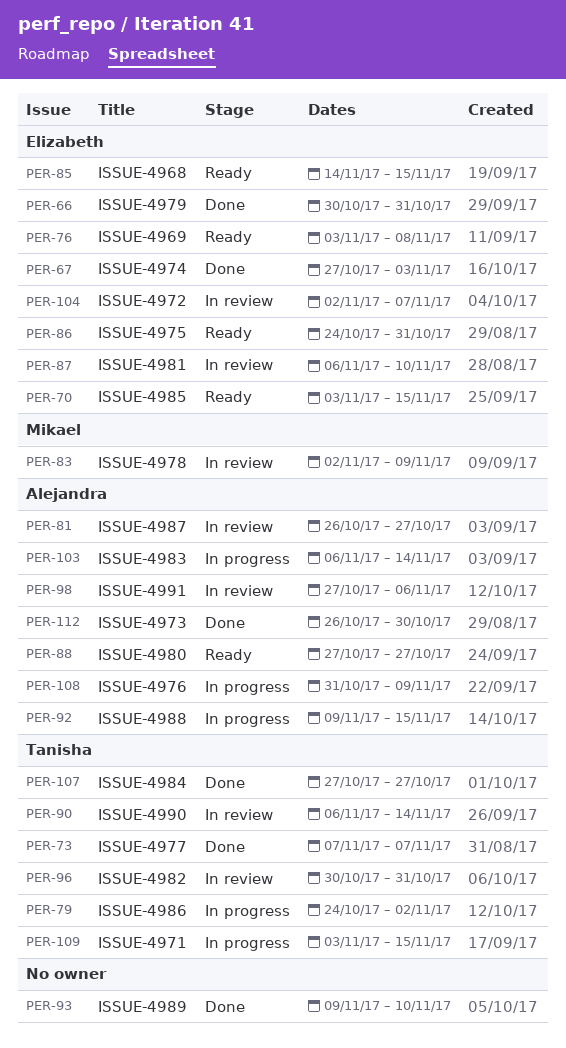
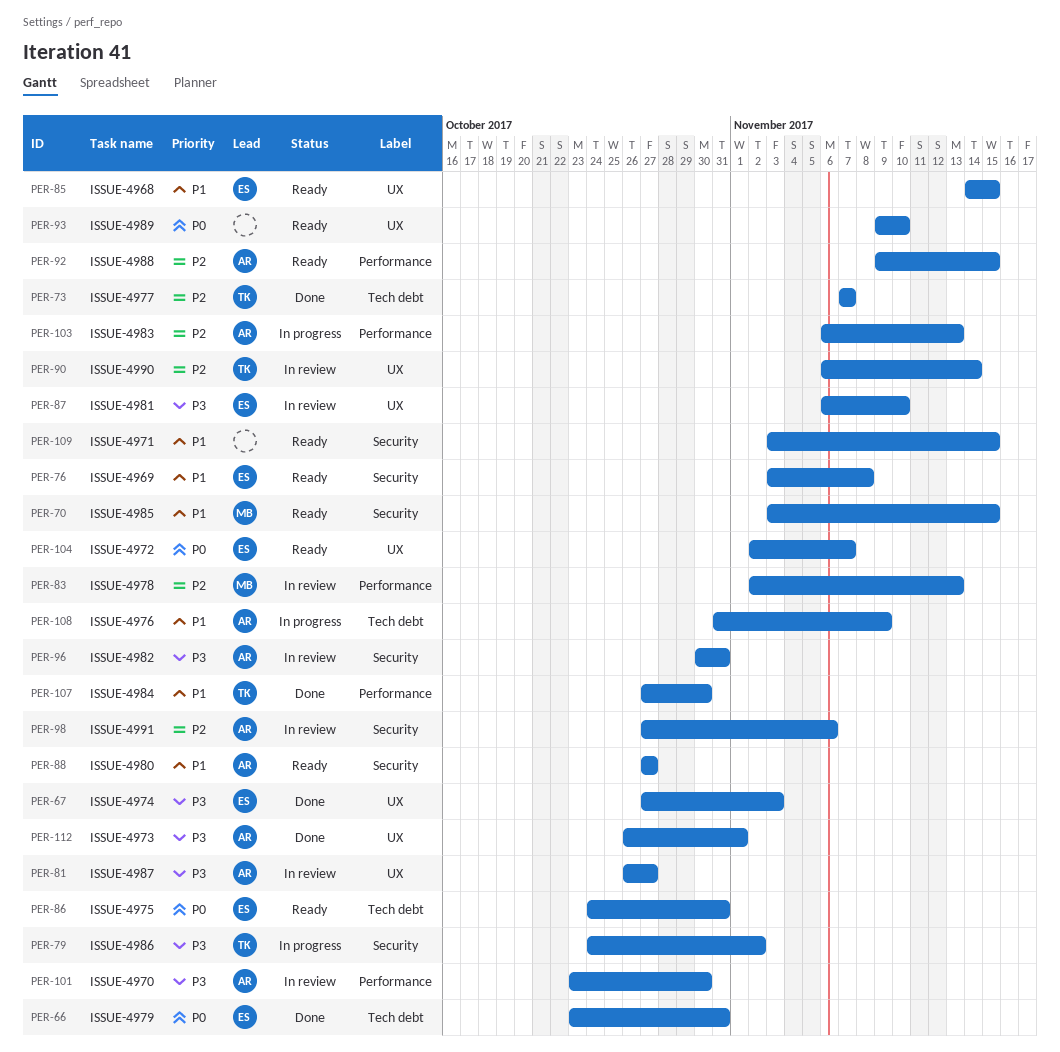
PER-66, start: Oct 30 -> Oct 23
PER-70, owner: Elizabeth -> Mikael
PER-83, due: Nov 9 -> Nov 13
PER-92, status: In progress -> Ready
PER-93, status: Done -> Ready
PER-96, owner: Tanisha -> Alejandra
PER-101: none -> present
PER-103, due: Nov 14 -> Nov 13
PER-104, status: In review -> Ready
PER-107, due: Oct 27 -> Oct 30
PER-109, status: In progress -> Ready
PER-109, owner: Tanisha -> none
PER-112, due: Oct 30 -> Nov 1

